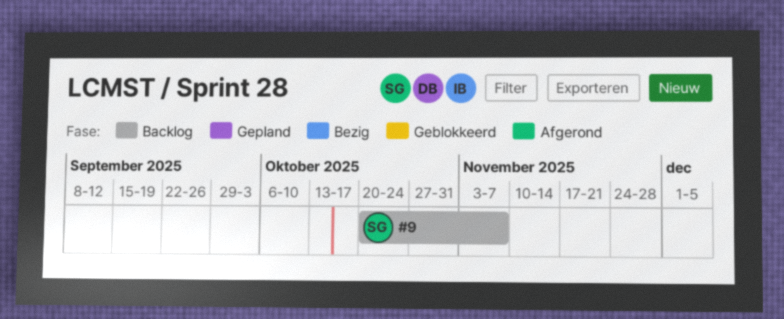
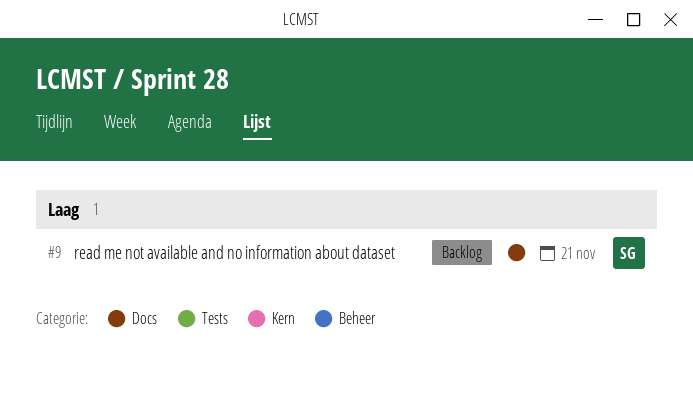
#9, due: Nov 7 -> Nov 21

